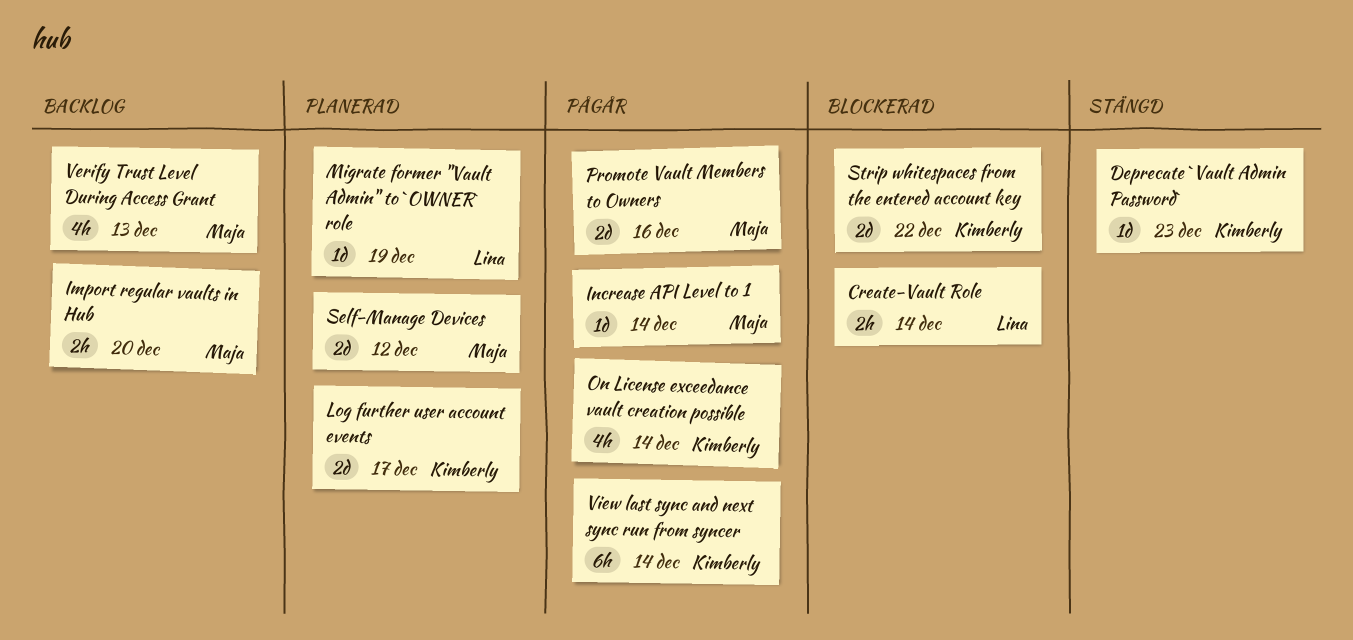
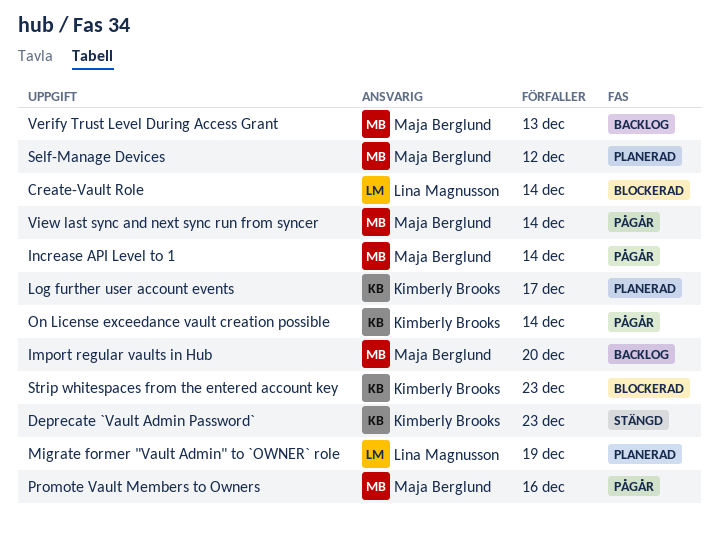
Strip whitespaces from the entered account key, due: Dec 22 -> Dec 23
View last sync and next sync run from syncer, owner: Kimberly Brooks -> Maja Berglund

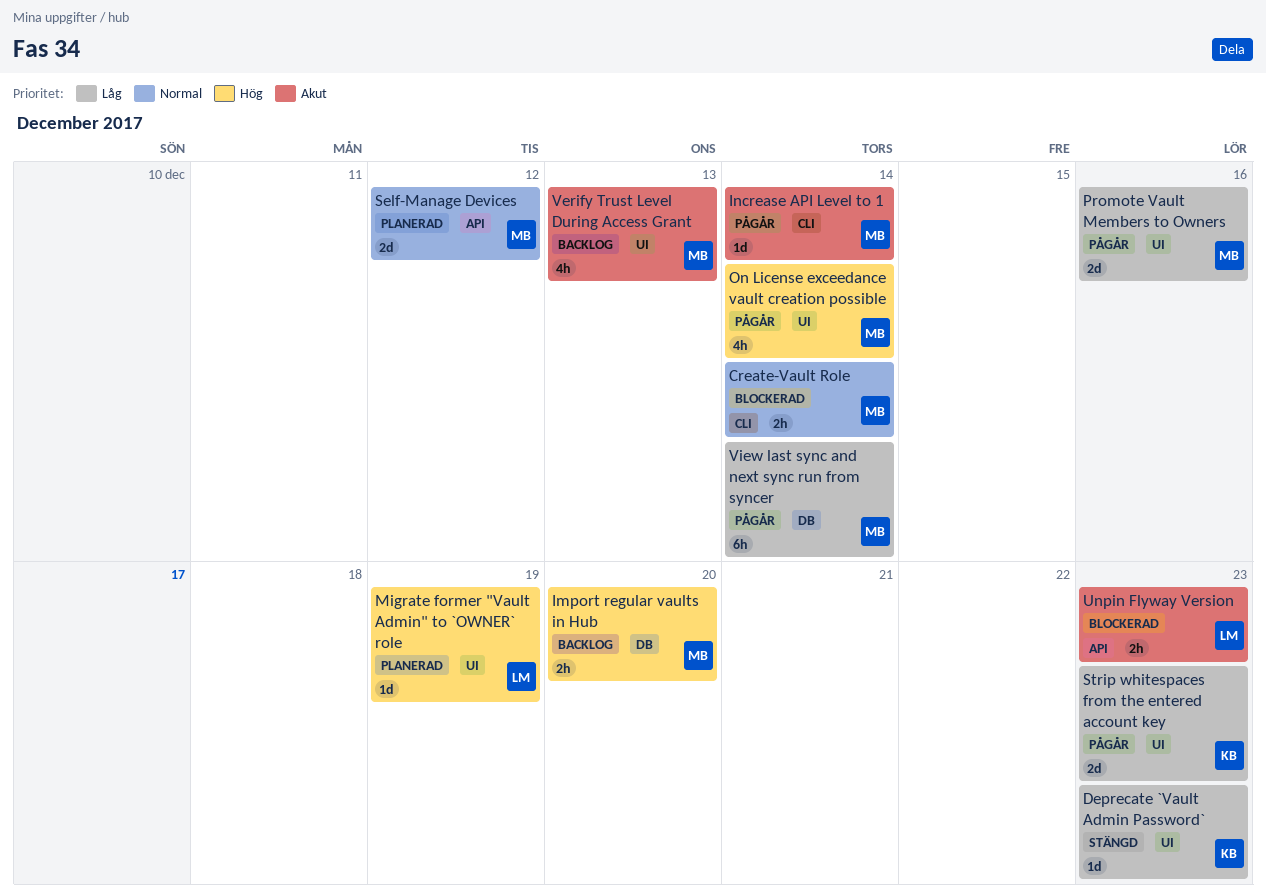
Create-Vault Role, owner: Lina Magnusson -> Maja Berglund
Log further user account events: present -> none
On License exceedance vault creation possible, owner: Kimberly Brooks -> Maja Berglund
Strip whitespaces from the entered account key, status: Blockerad -> Pågår
Unpin Flyway Version: none -> present

